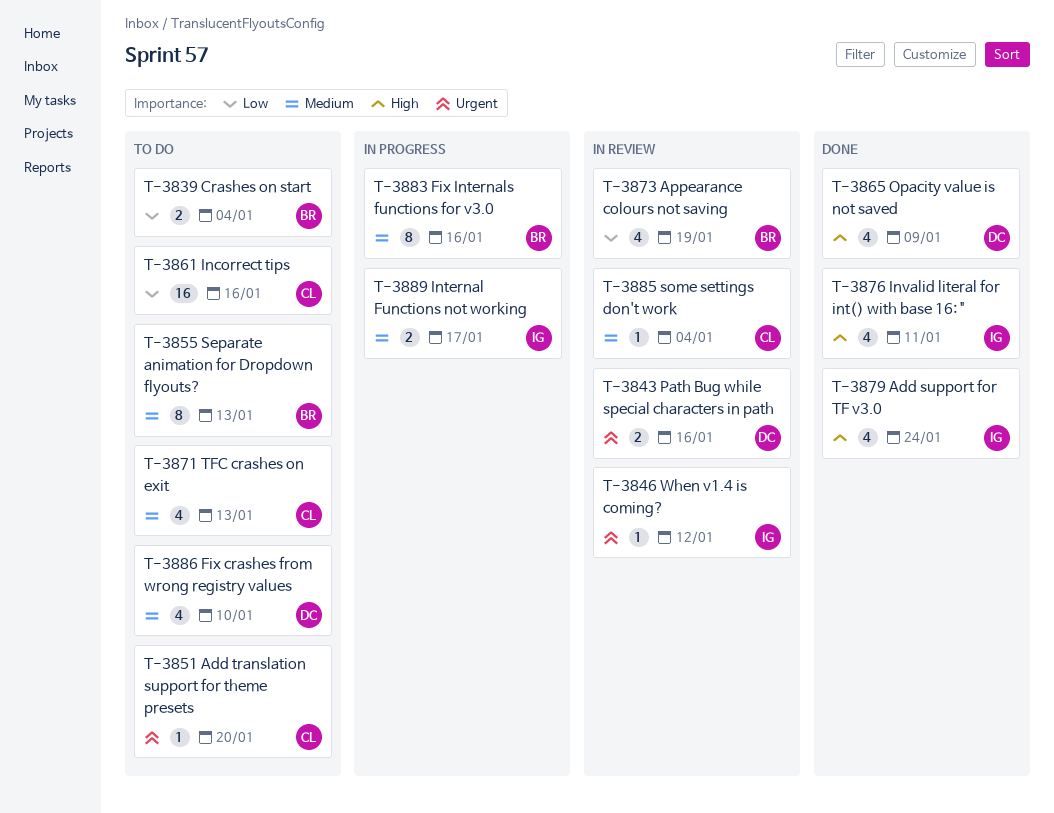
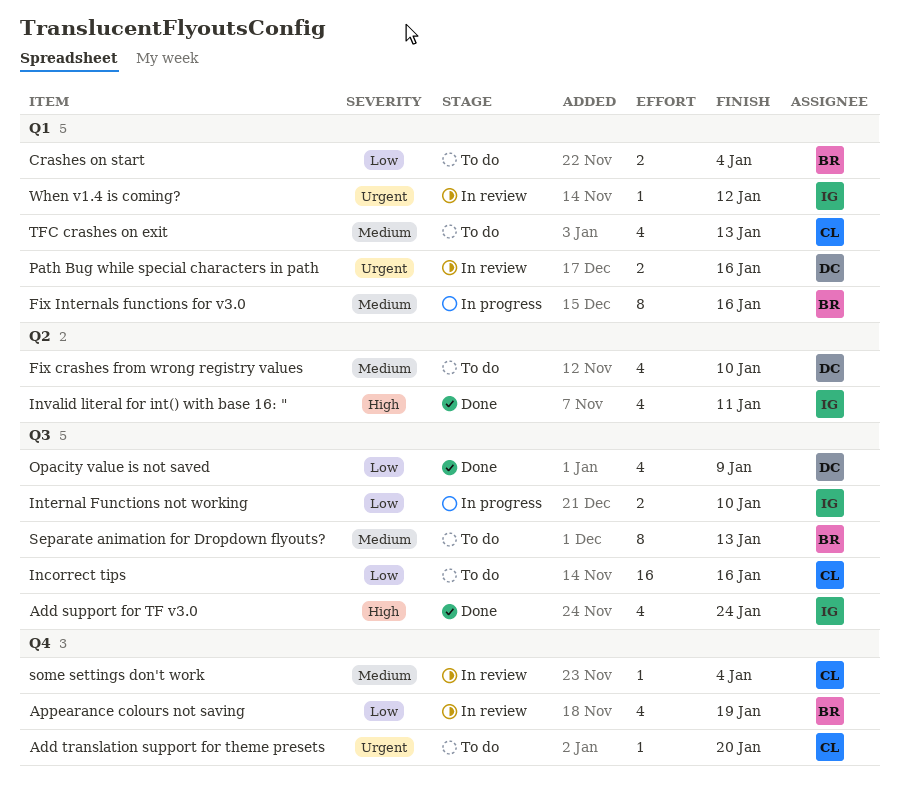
Internal Functions not working, priority: Medium -> Low
Internal Functions not working, due: Jan 17 -> Jan 10
Opacity value is not saved, priority: High -> Low

